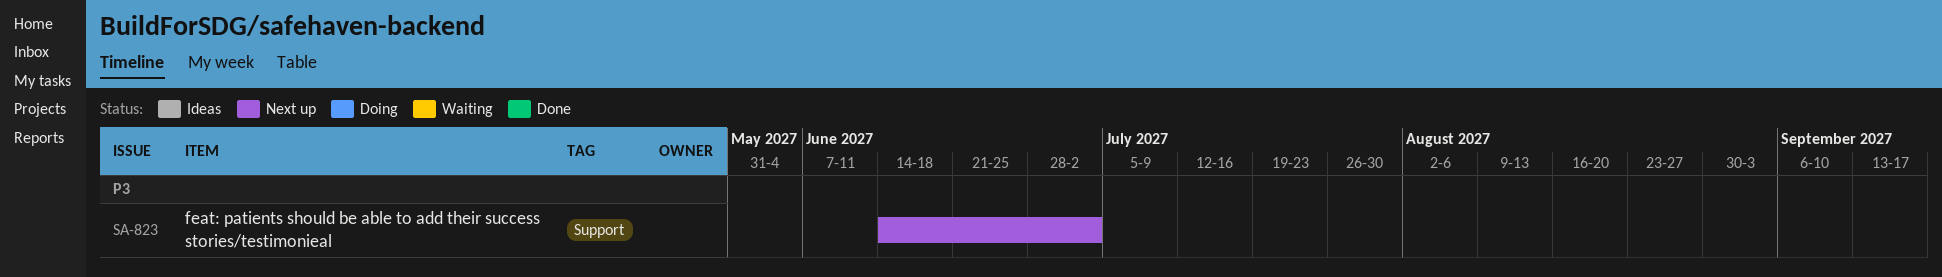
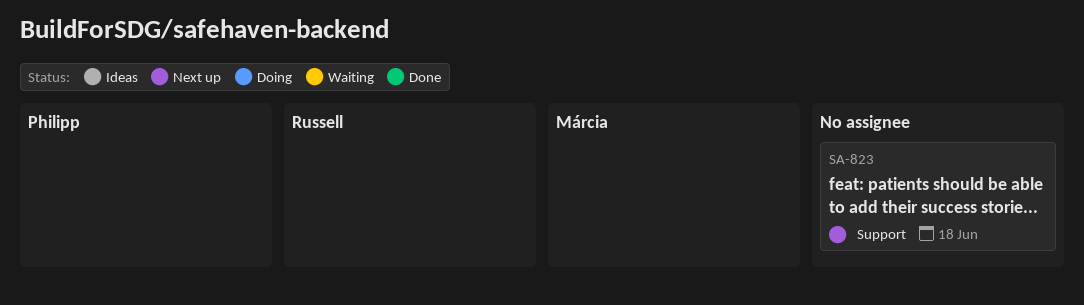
SA-823, due: Jul 2 -> Jun 18

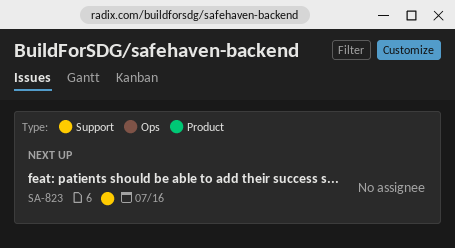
SA-823, due: Jun 18 -> Jul 16

